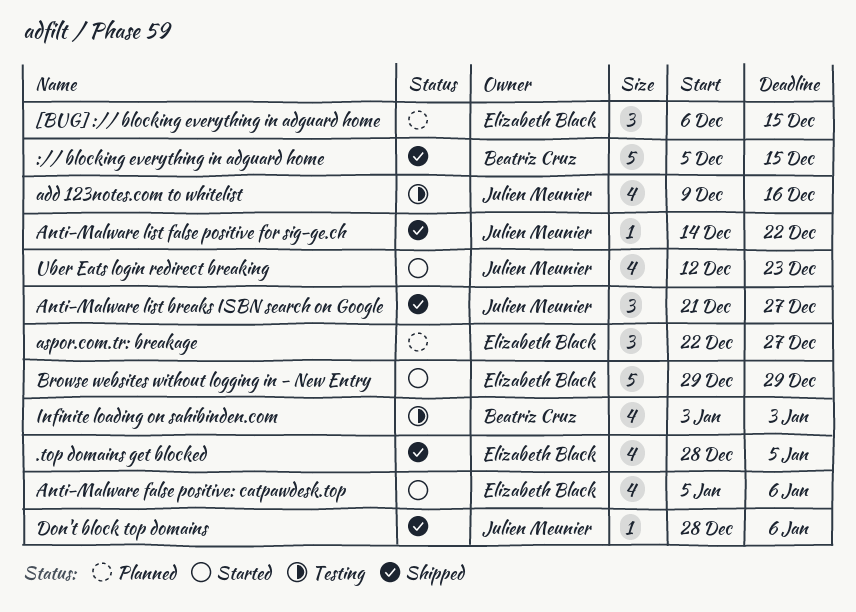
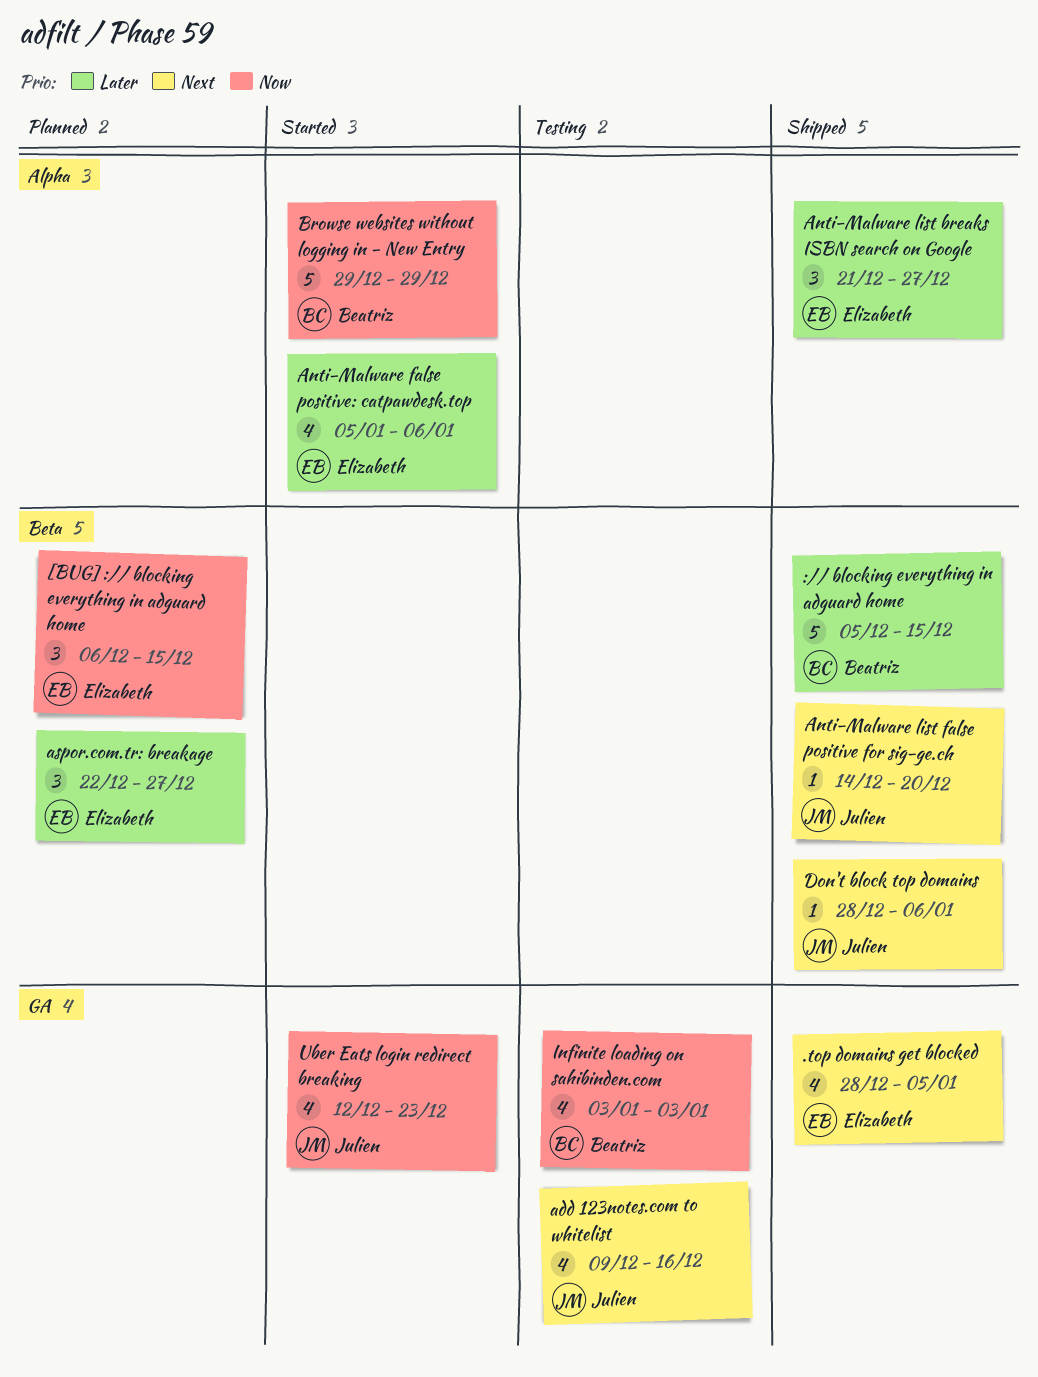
Anti-Malware list breaks ISBN search on Google, owner: Julien Meunier -> Elizabeth Black
Anti-Malware list false positive for sig-ge.ch, due: Dec 22 -> Dec 20
Browse websites without logging in - New Entry, owner: Elizabeth Black -> Beatriz Cruz

